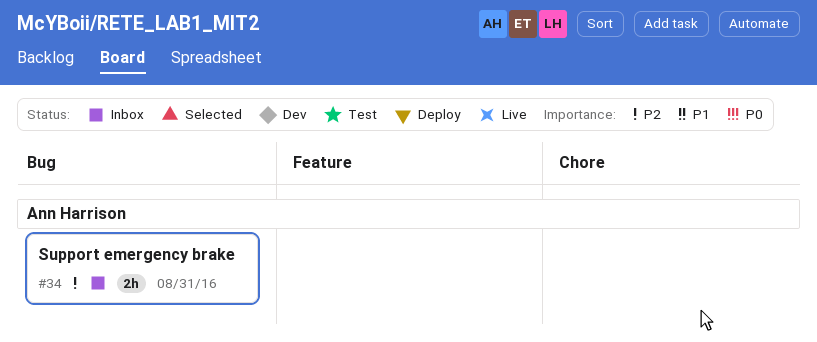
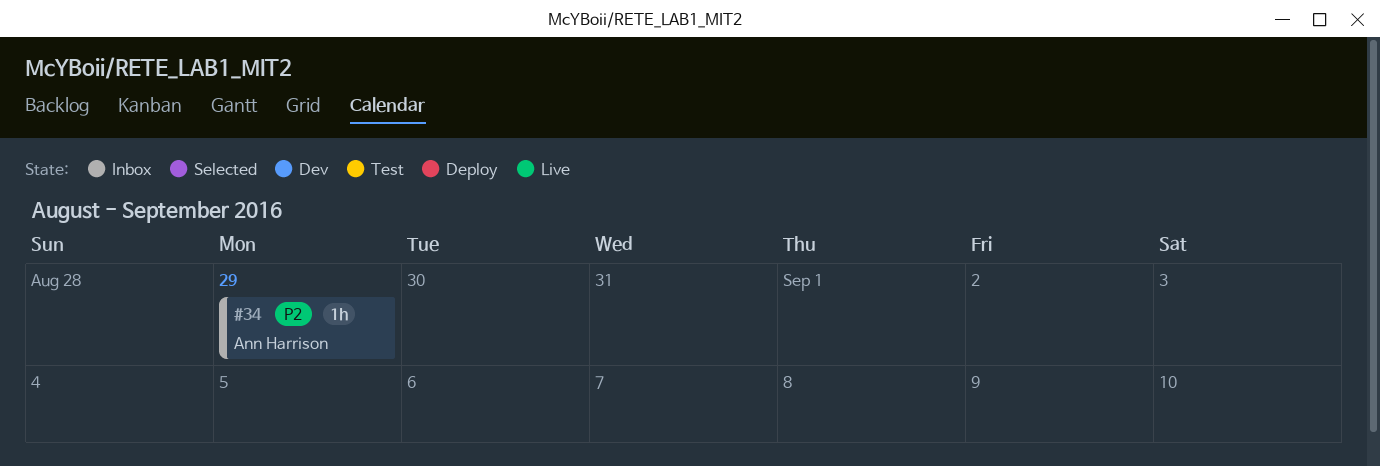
#34, estimate: 2h -> 1h
#34, due: Aug 31 -> Aug 29

